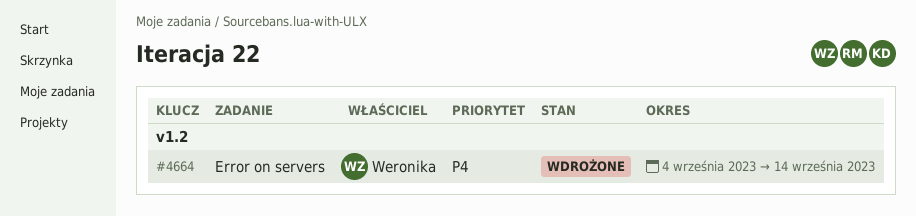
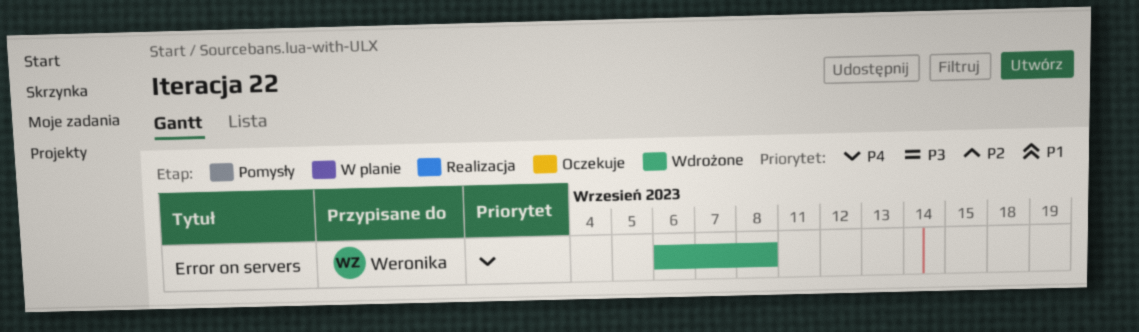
Error on servers, start: Sep 4 -> Sep 6
Error on servers, due: Sep 14 -> Sep 8

